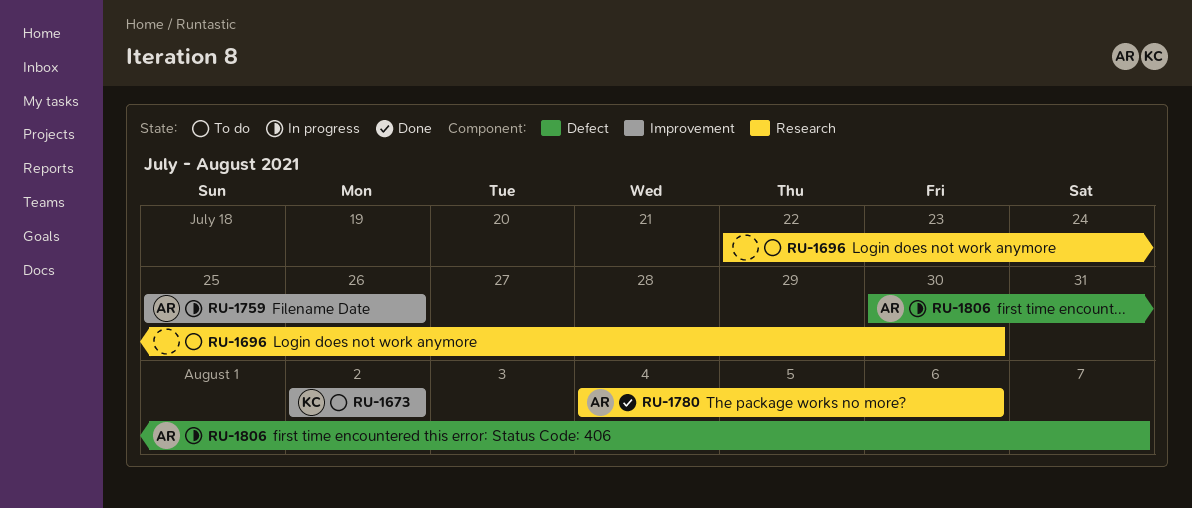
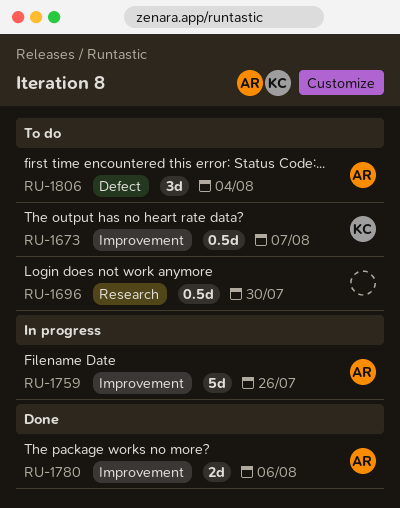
RU-1673, due: Aug 2 -> Aug 7
RU-1780, label: Research -> Improvement
RU-1806, status: In progress -> To do
RU-1806, due: Aug 7 -> Aug 4

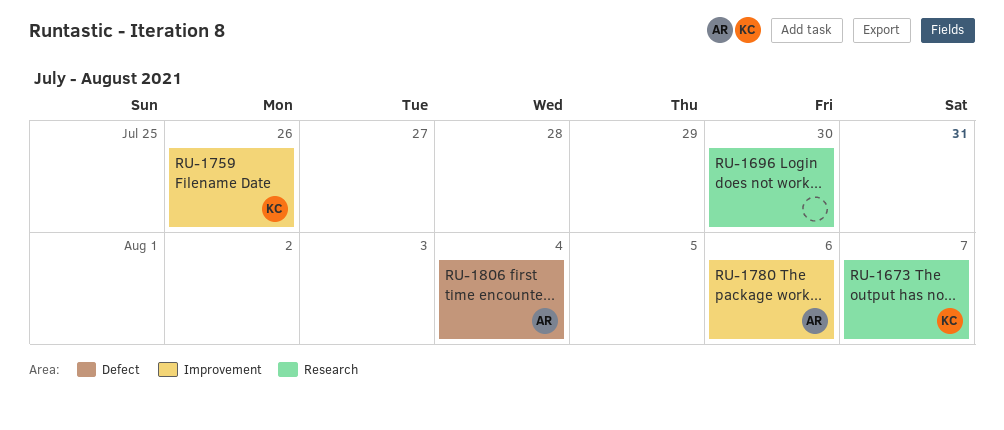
RU-1673, label: Improvement -> Research
RU-1759, owner: AR -> KC

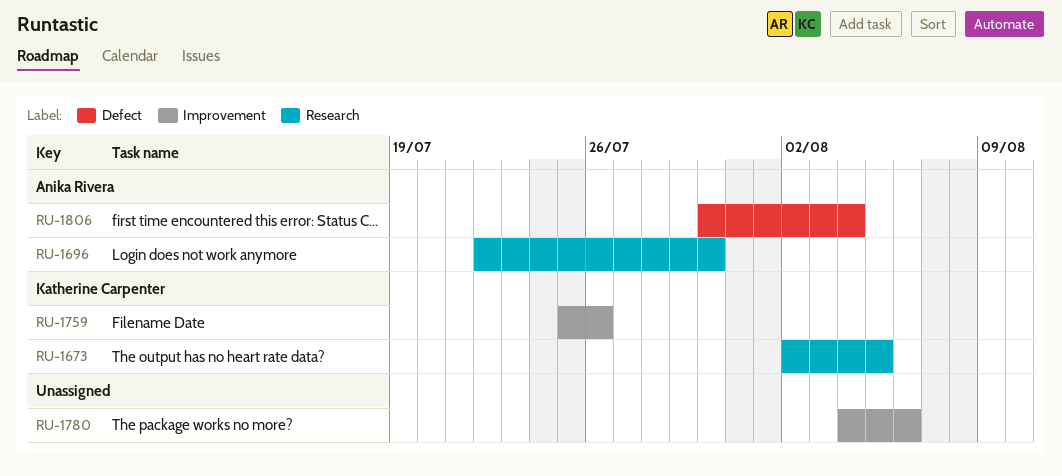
RU-1673, due: Aug 7 -> Aug 5
RU-1696, owner: none -> Anika Rivera
RU-1780, owner: Anika Rivera -> none

